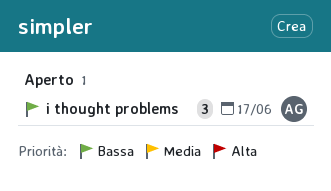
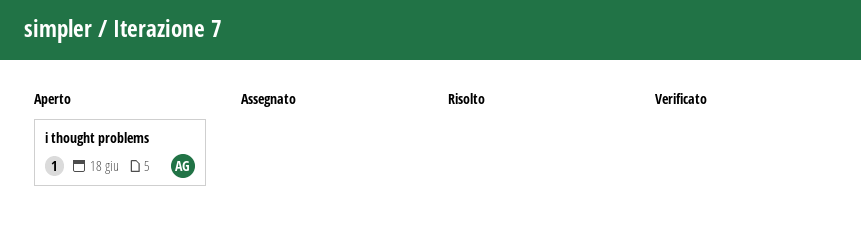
i thought problems, estimate: 3 -> 1
i thought problems, due: Jun 17 -> Jun 18

